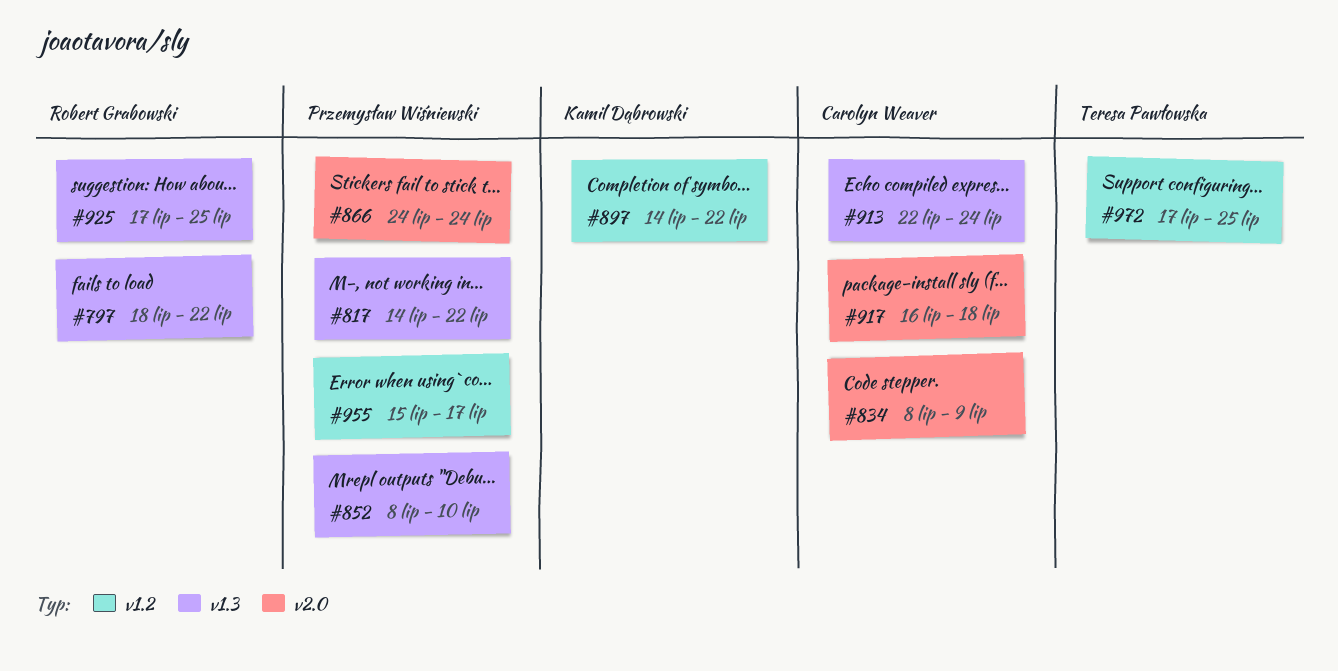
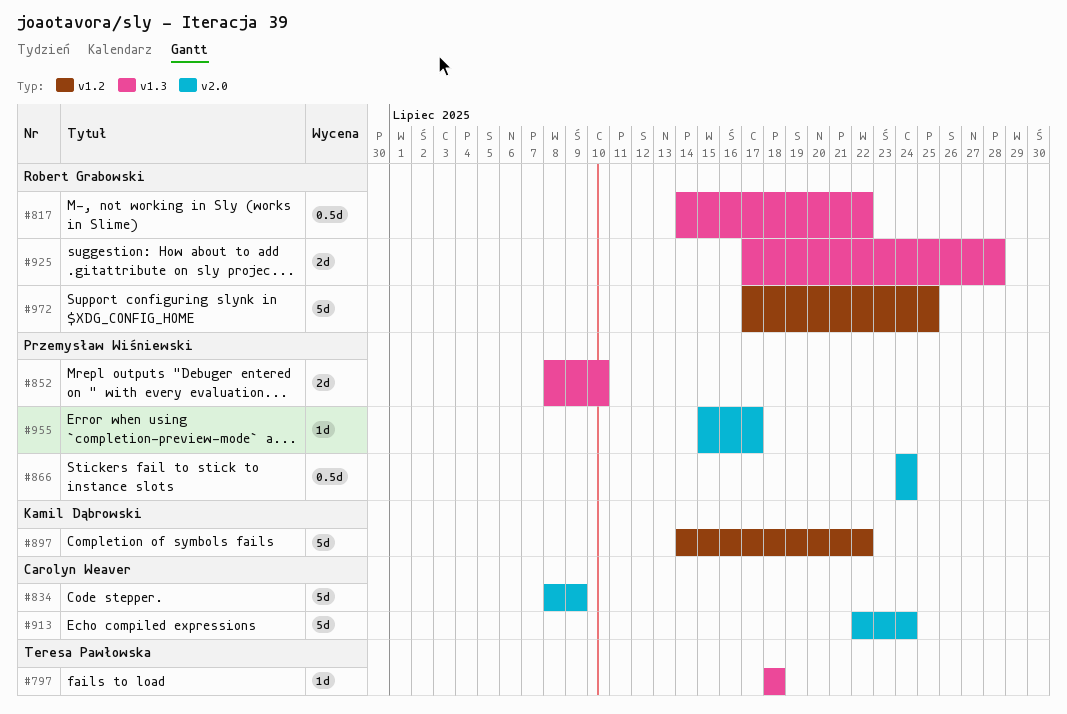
#797, owner: Robert Grabowski -> Teresa Pawłowska
#797, due: Jul 22 -> Jul 18
#817, owner: Przemysław Wiśniewski -> Robert Grabowski
#913, label: v1.3 -> v2.0
#917: present -> none
#925, due: Jul 25 -> Jul 28
#955, label: v1.2 -> v2.0
#972, owner: Teresa Pawłowska -> Robert Grabowski

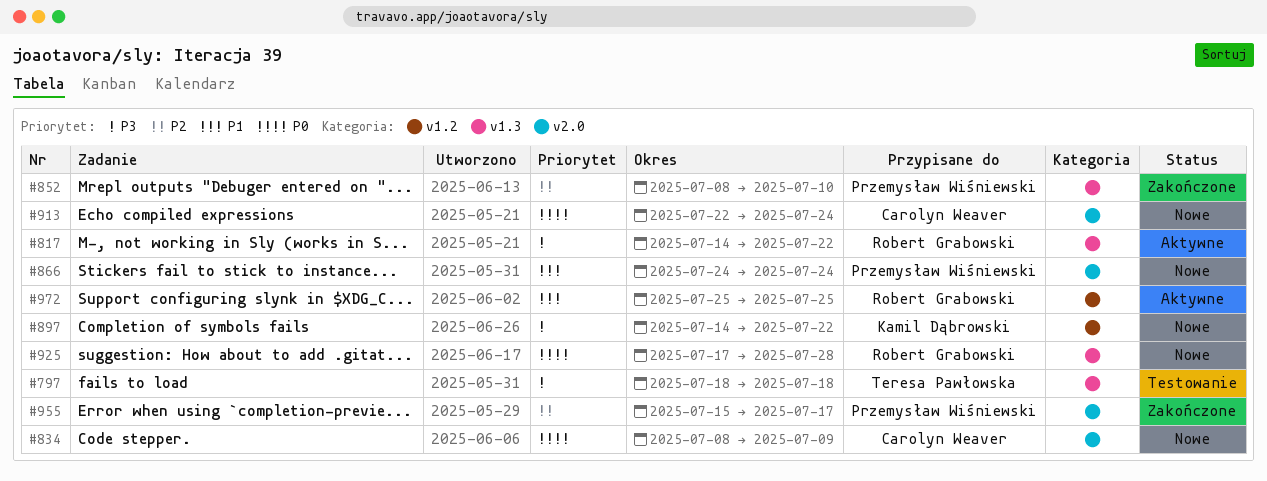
#972, start: Jul 17 -> Jul 25

